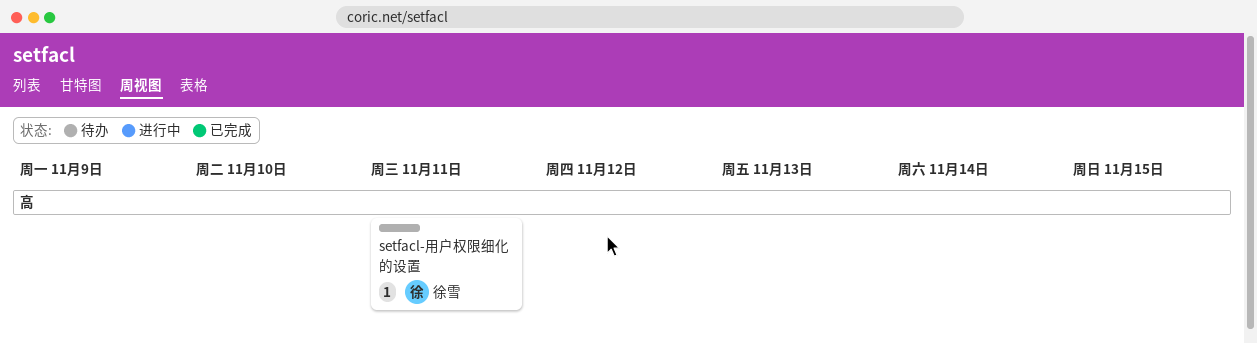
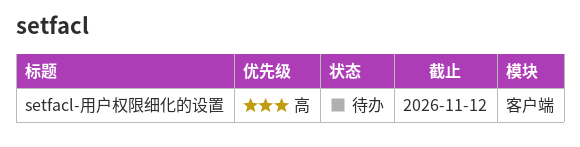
setfacl-用户权限细化的设置, due: Nov 11 -> Nov 12

